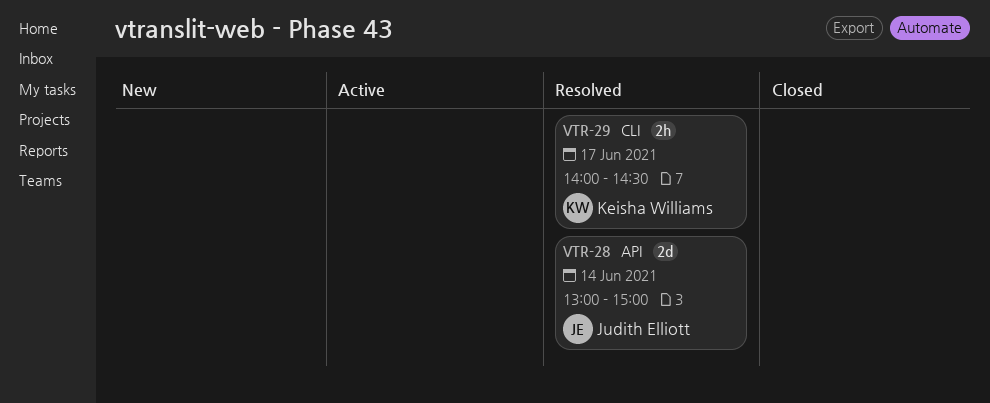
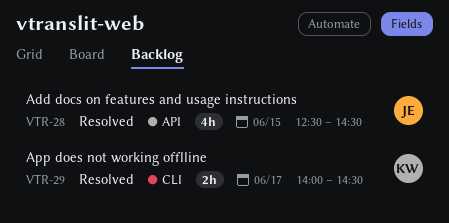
VTR-28, estimate: 2d -> 4h
VTR-28, day: Jun 14 -> Jun 15
VTR-28, begins: 13:00 -> 12:30
VTR-28, ends: 15:00 -> 14:30

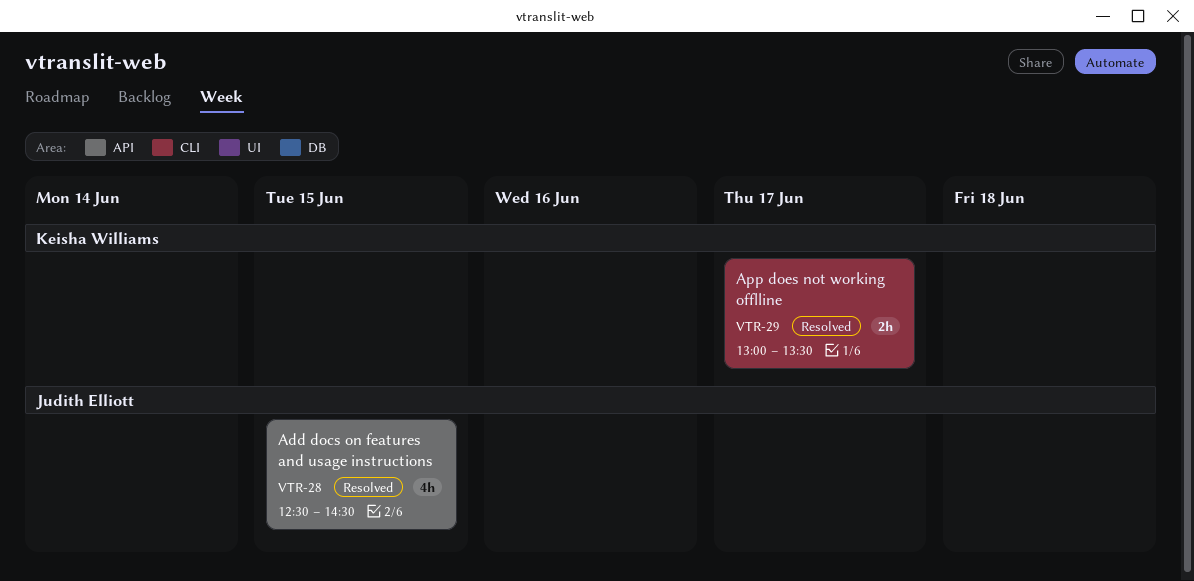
VTR-29, begins: 14:00 -> 13:00
VTR-29, ends: 14:30 -> 13:30

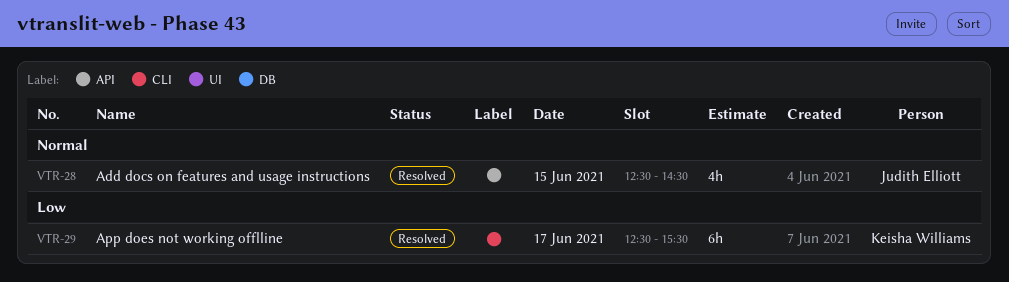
VTR-29, estimate: 2h -> 6h
VTR-29, begins: 13:00 -> 12:30
VTR-29, ends: 13:30 -> 15:30

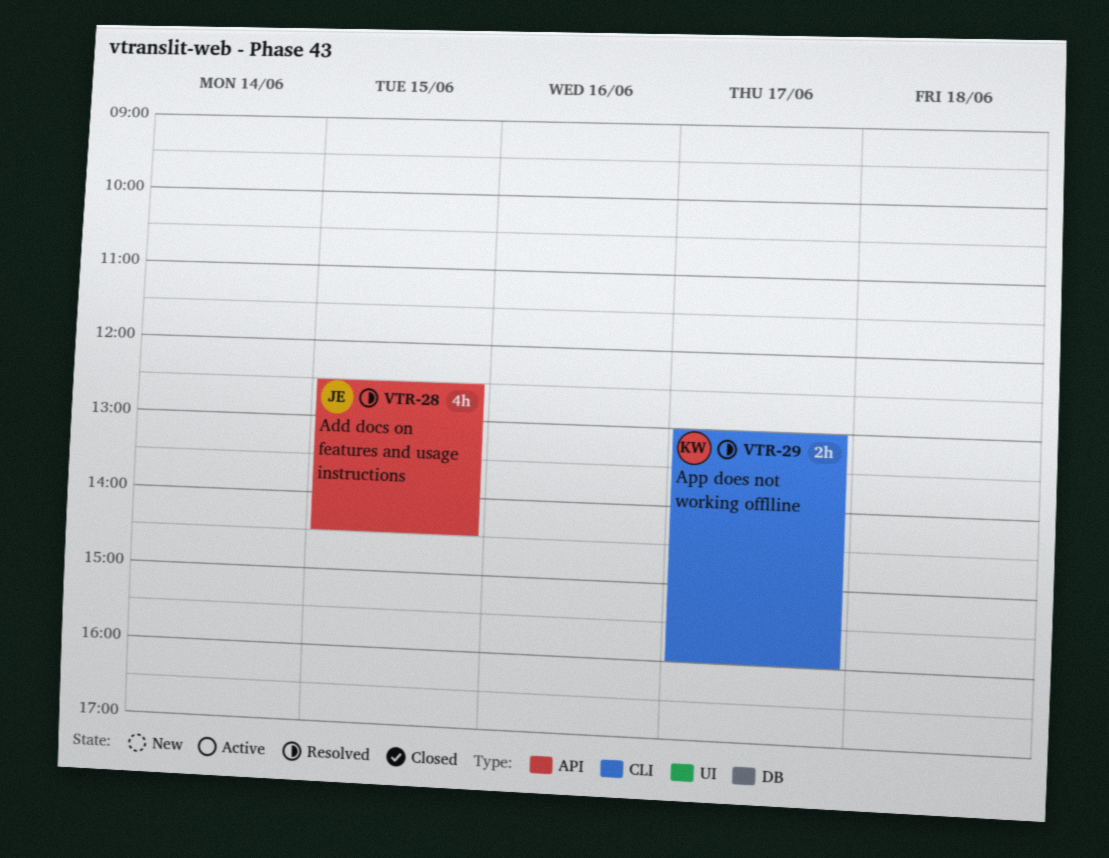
VTR-29, estimate: 6h -> 2h
VTR-29, begins: 12:30 -> 13:00
VTR-29, ends: 15:30 -> 16:00

